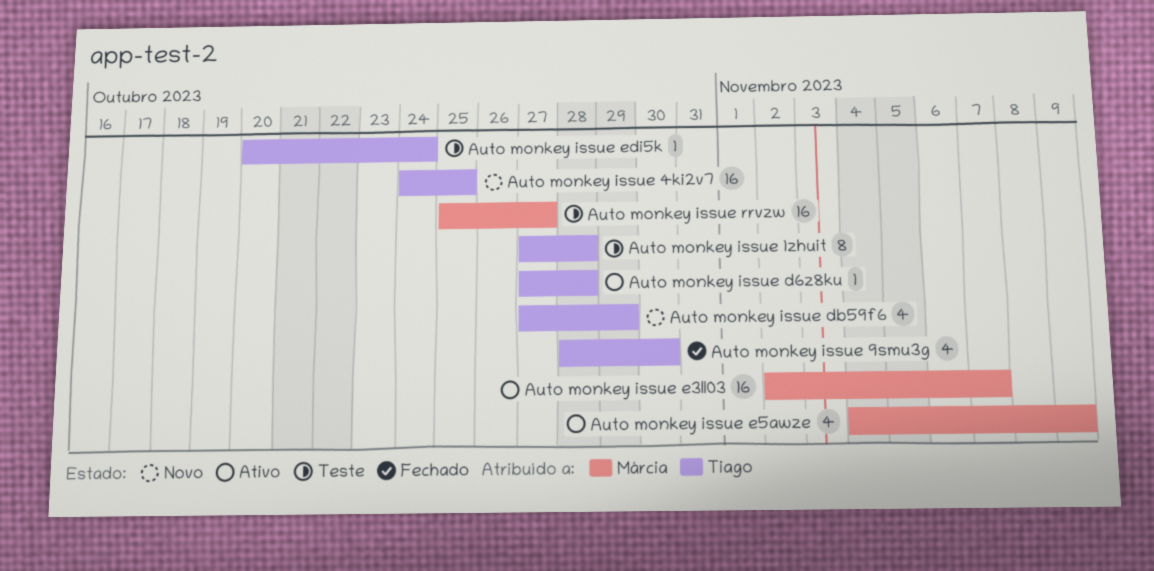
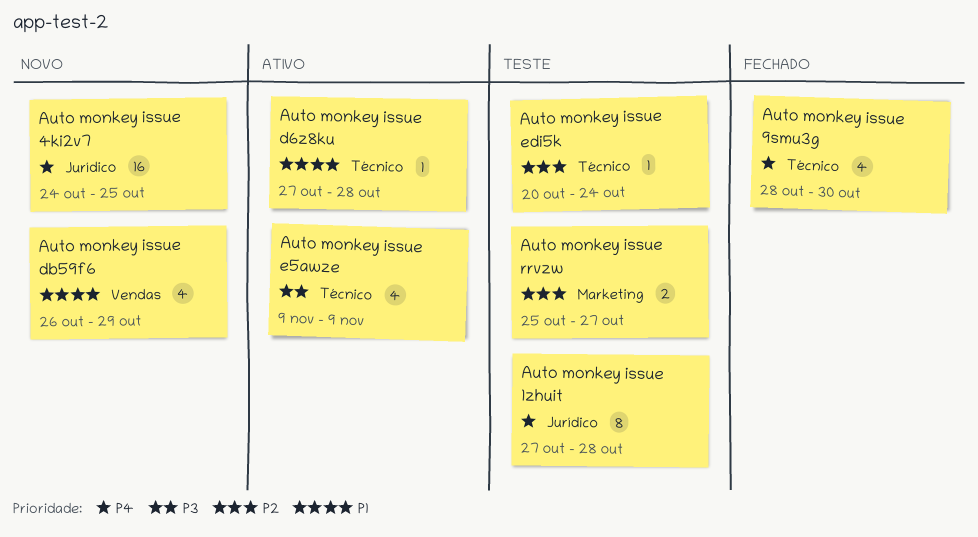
Auto monkey issue db59f6, start: Oct 27 -> Oct 26
Auto monkey issue e3ll03: present -> none
Auto monkey issue e5awze, start: Nov 4 -> Nov 9
Auto monkey issue rrvzw, estimate: 16 -> 2

